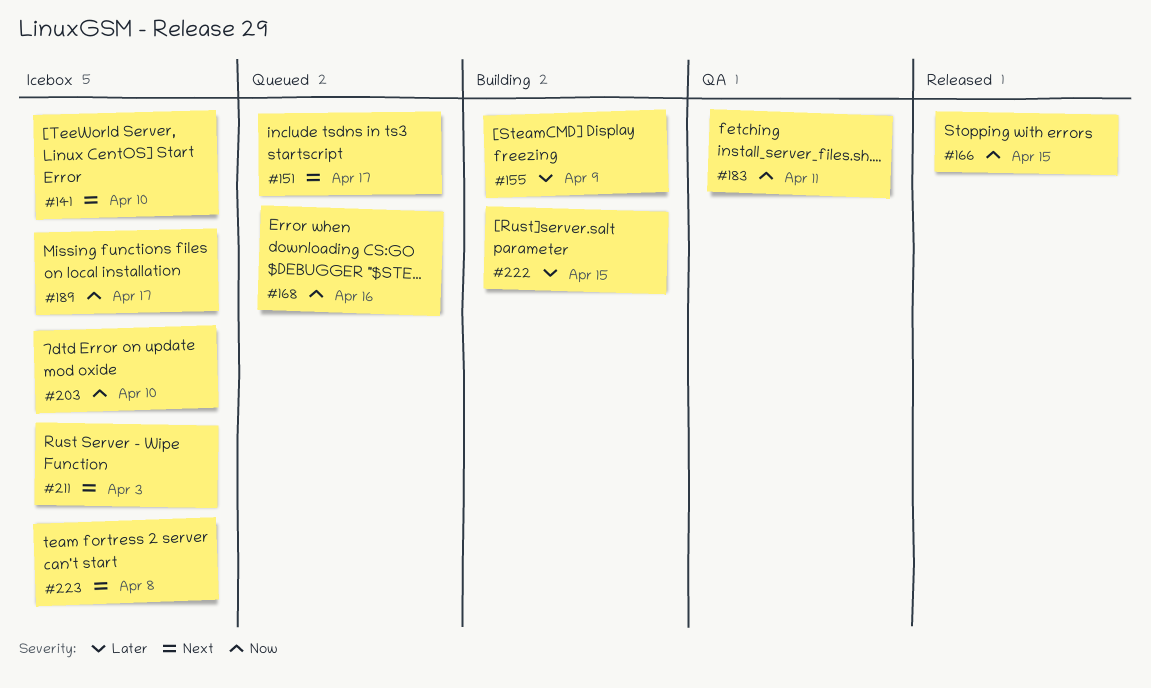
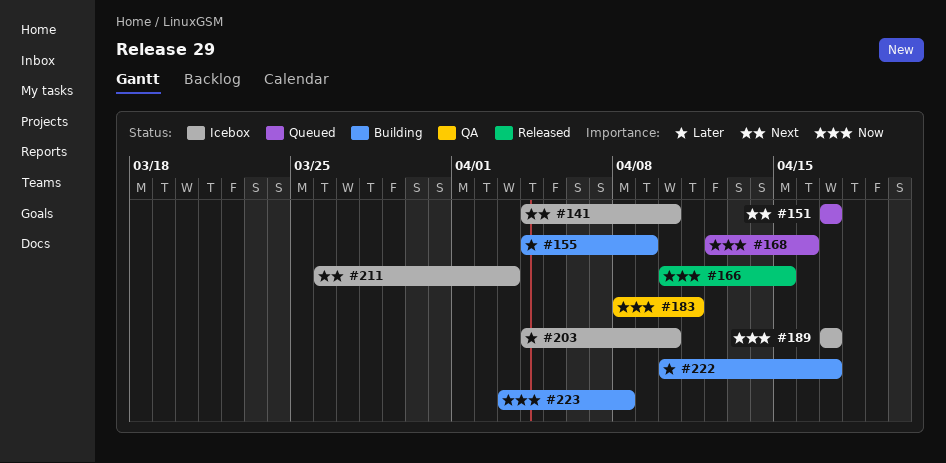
#203, priority: Now -> Later
#222, due: Apr 15 -> Apr 17
#223, status: Icebox -> Building
#223, priority: Next -> Now

